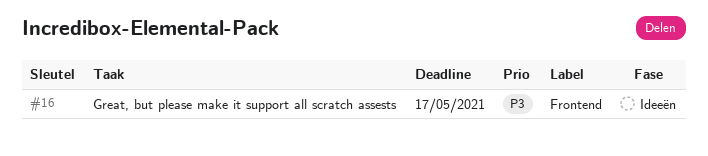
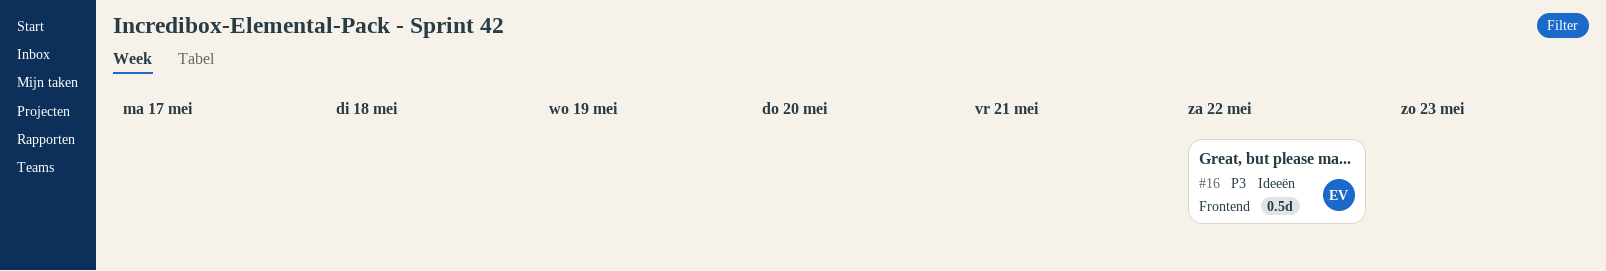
#16, due: May 17 -> May 22

